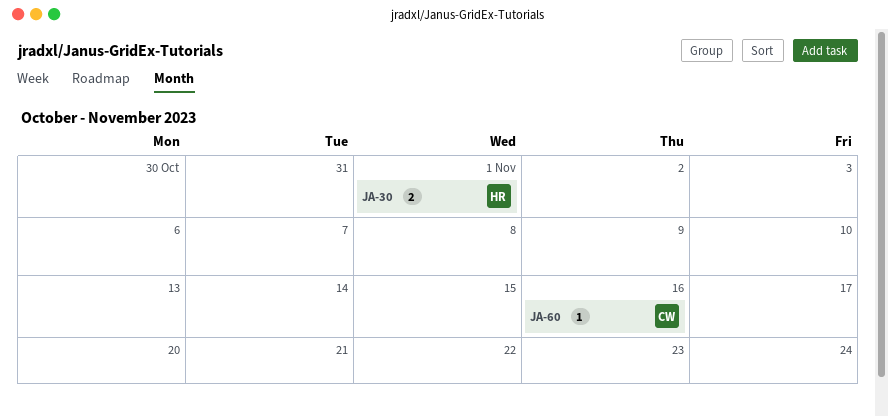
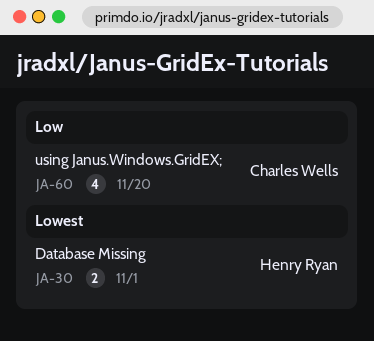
JA-60, estimate: 1 -> 4
JA-60, due: Nov 16 -> Nov 20

